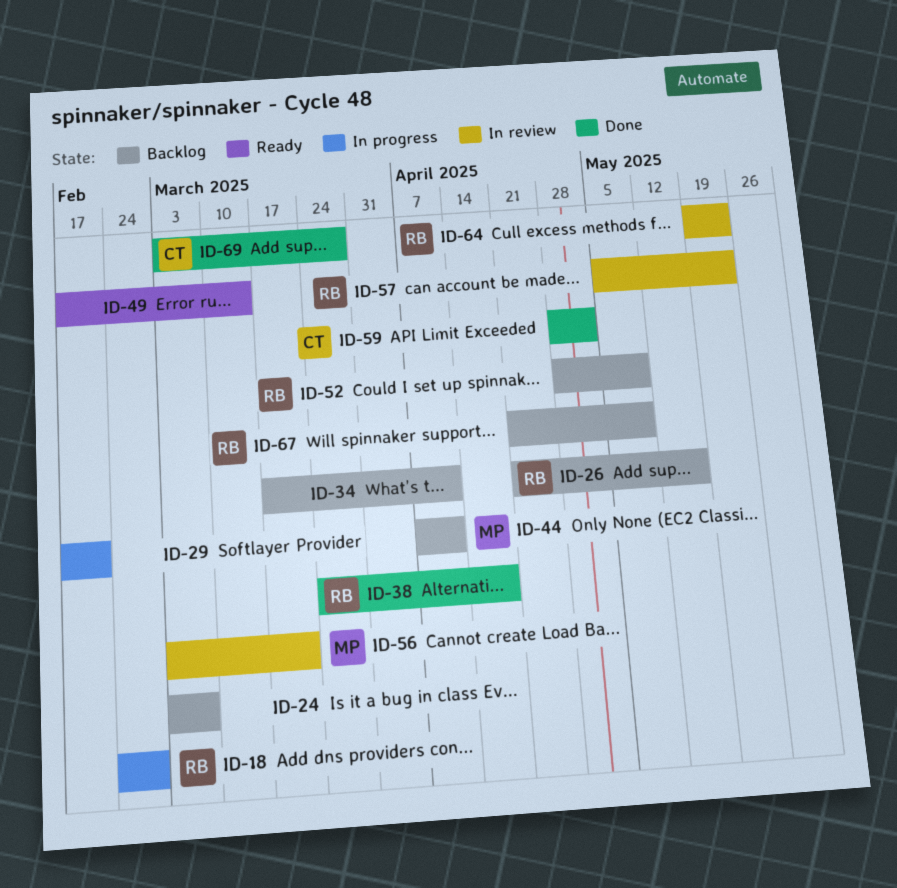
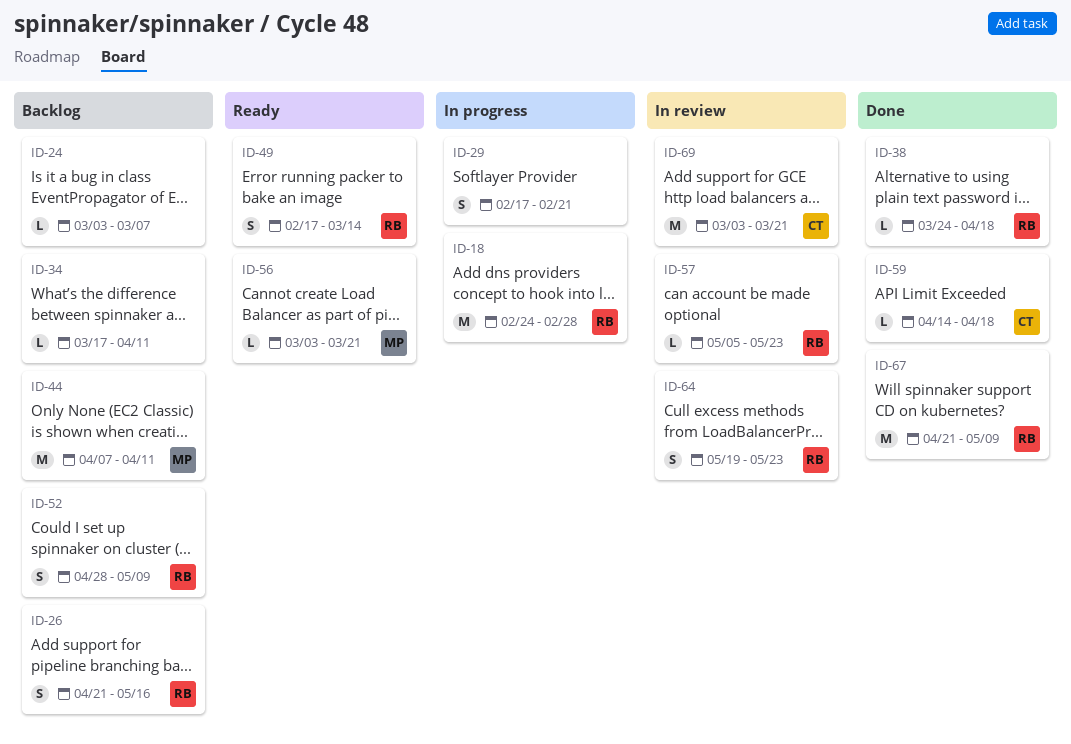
ID-49, owner: none -> RB
ID-56, status: In review -> Ready
ID-59, start: Apr 28 -> Apr 14
ID-59, due: May 2 -> Apr 18
ID-67, status: Backlog -> Done
ID-69, status: Done -> In review
ID-69, due: Mar 28 -> Mar 21

